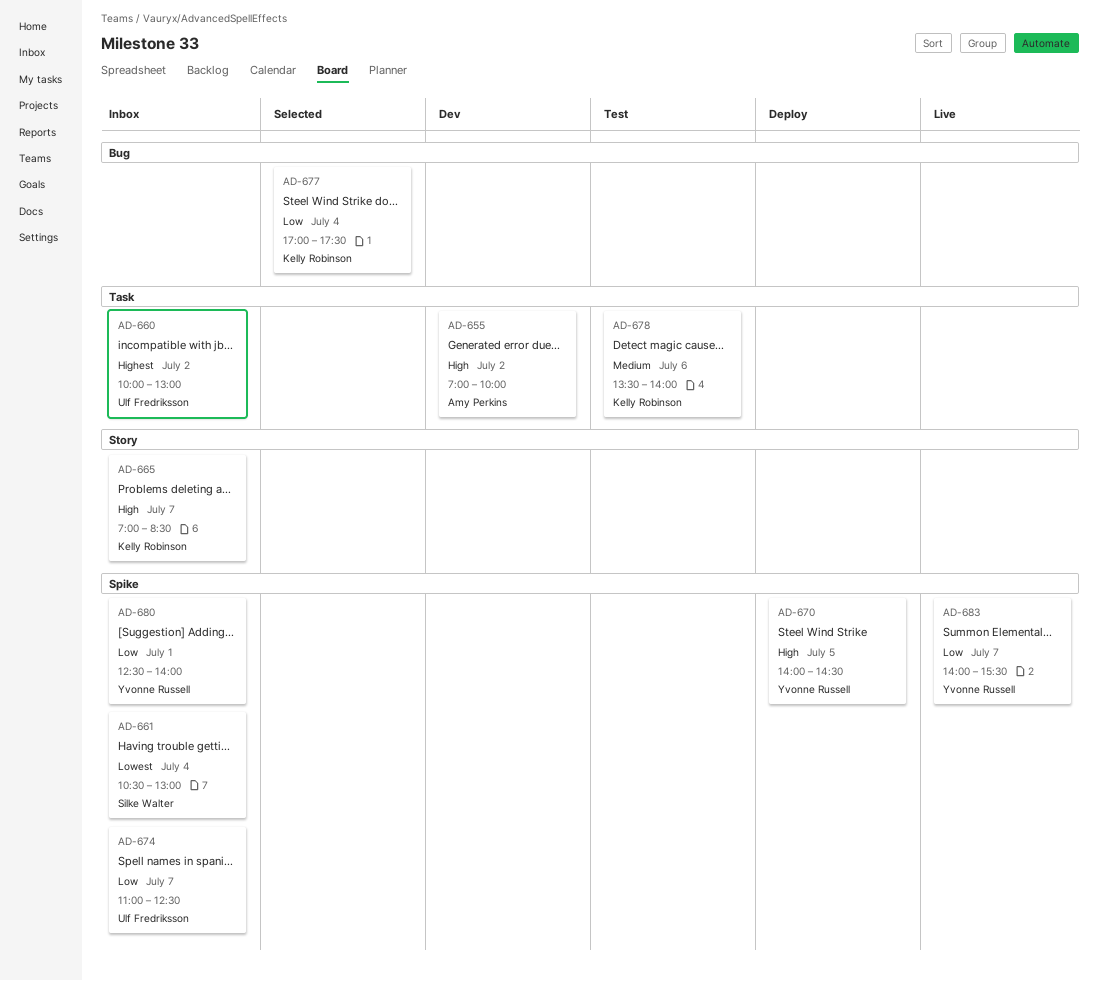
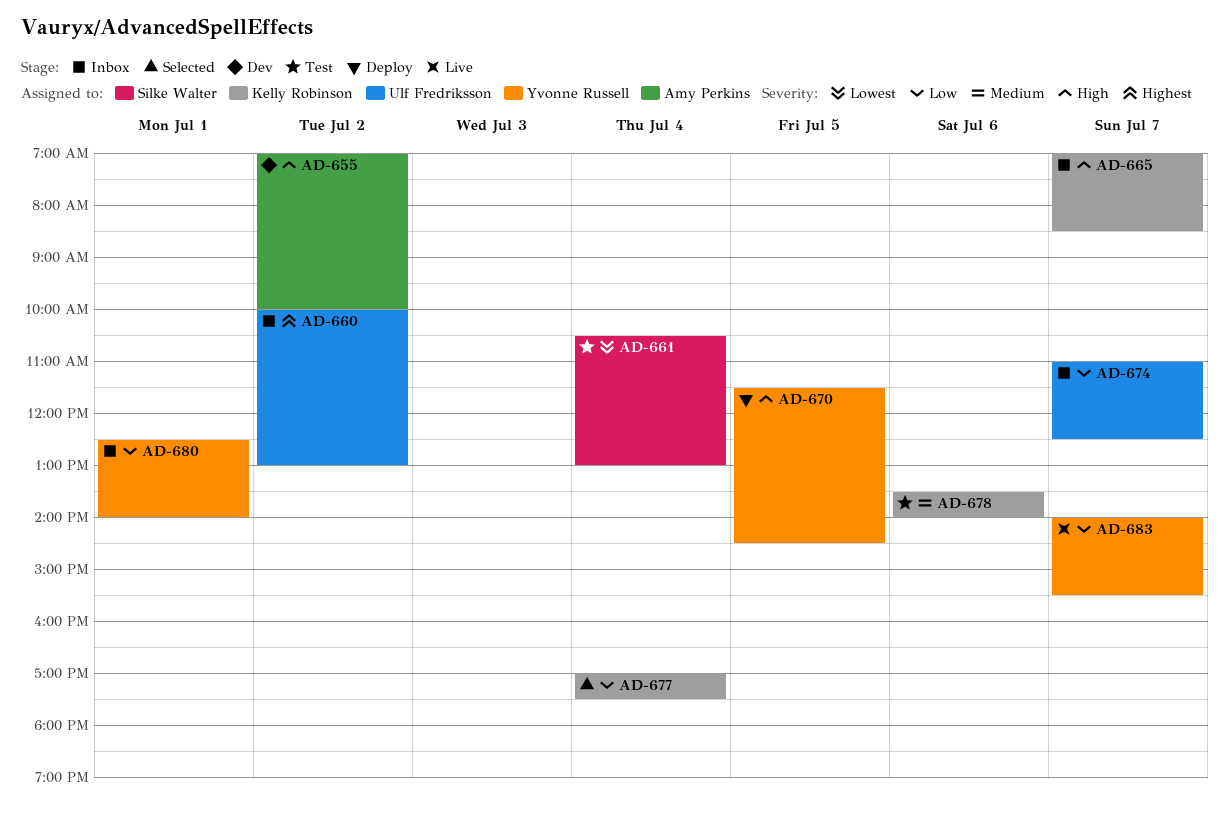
AD-661, status: Inbox -> Test
AD-670, begins: 14:00 -> 11:30

